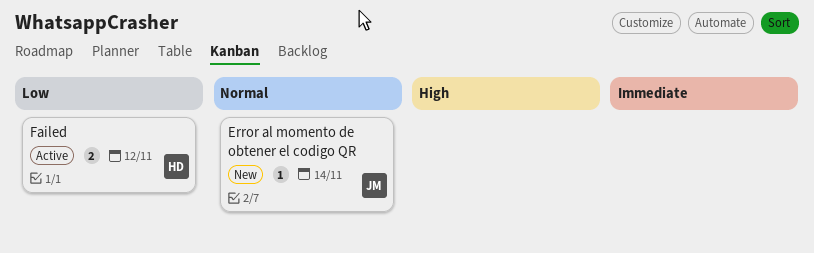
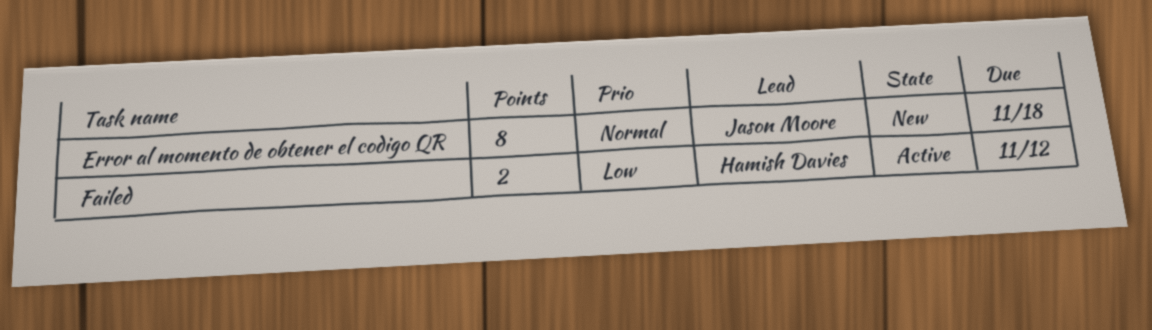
Error al momento de obtener el codigo QR, estimate: 1 -> 8
Error al momento de obtener el codigo QR, due: Nov 14 -> Nov 18

